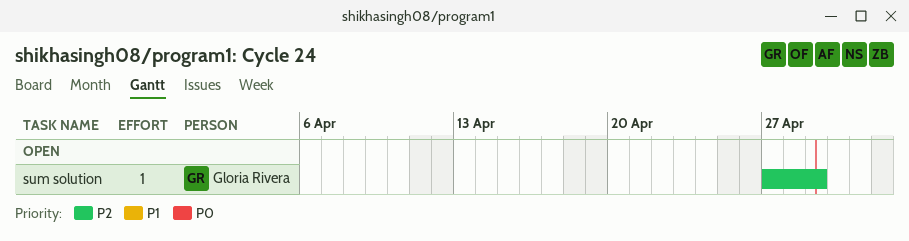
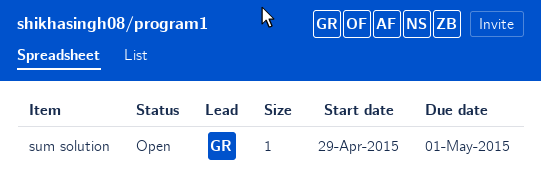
sum solution, start: Apr 27 -> Apr 29
sum solution, due: Apr 29 -> May 1

